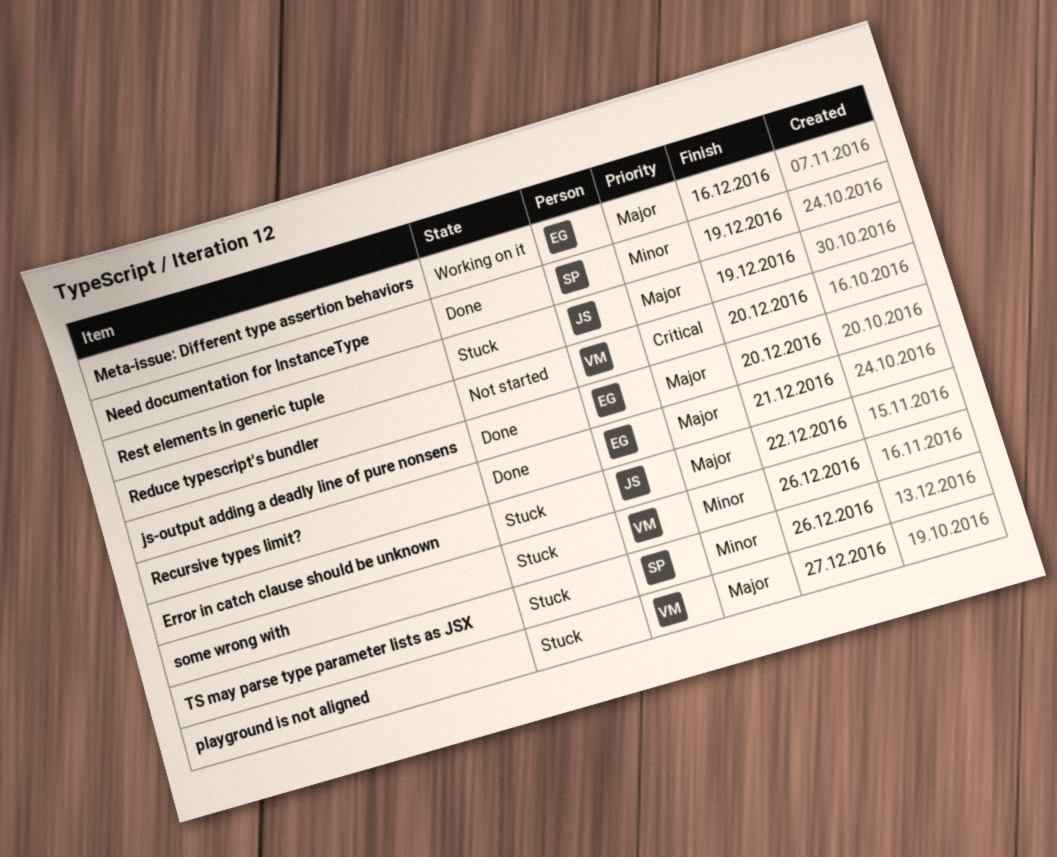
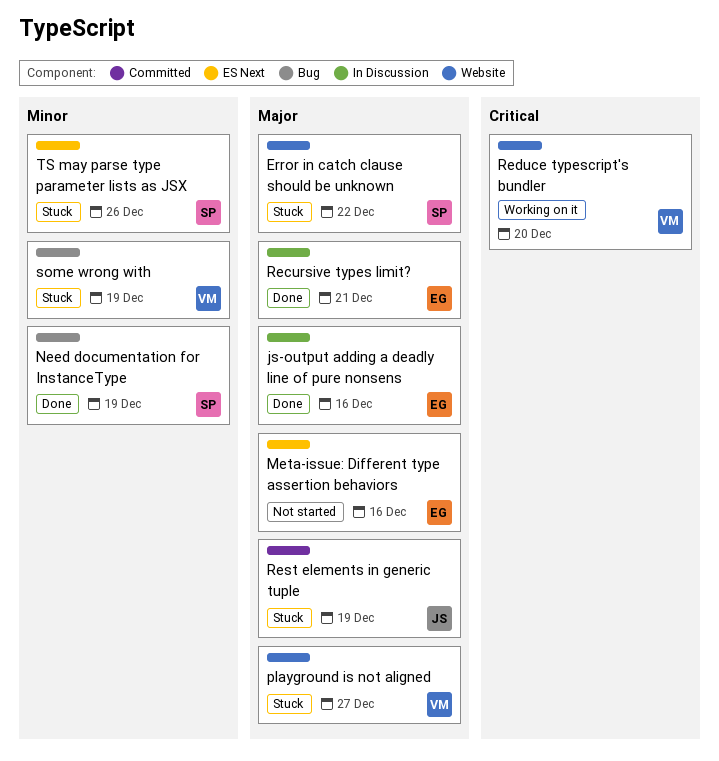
Error in catch clause should be unknown, owner: JS -> SP
js-output adding a deadly line of pure nonsens, due: Dec 20 -> Dec 16
Meta-issue: Different type assertion behaviors, status: Working on it -> Not started
Reduce typescript's bundler, status: Not started -> Working on it
some wrong with, due: Dec 26 -> Dec 19

